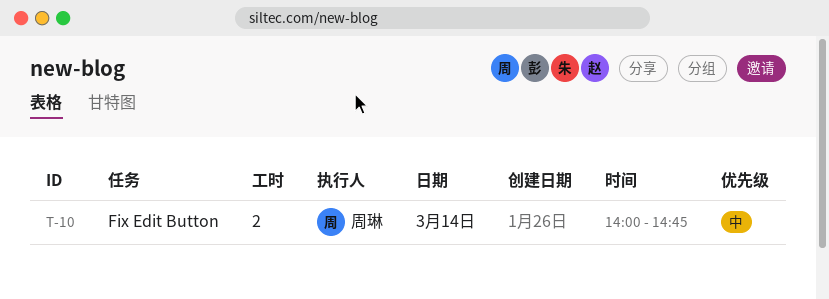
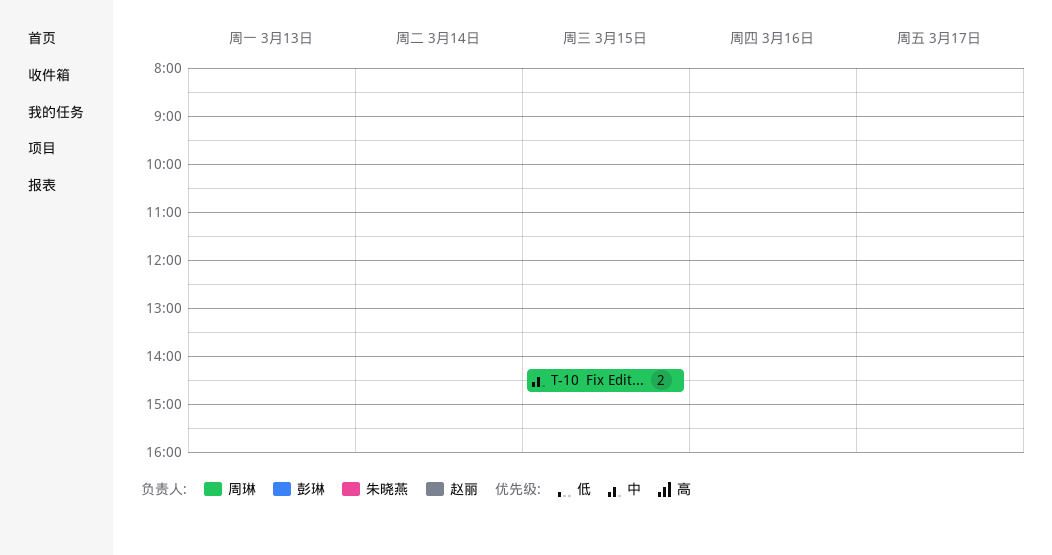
T-10, day: Mar 14 -> Mar 15
T-10, begins: 14:00 -> 14:15

